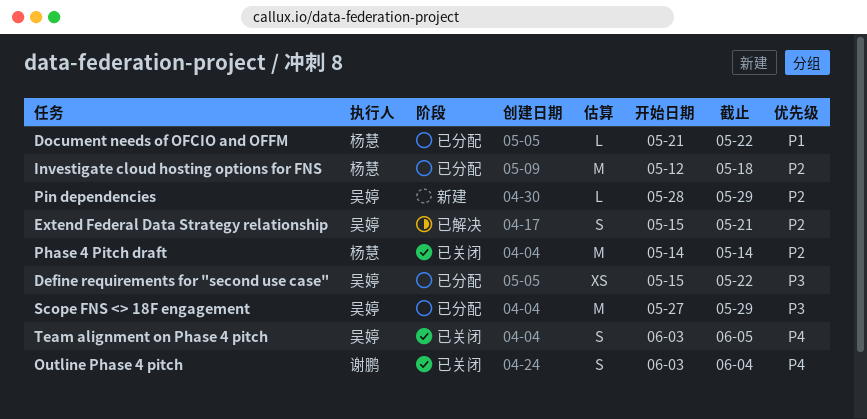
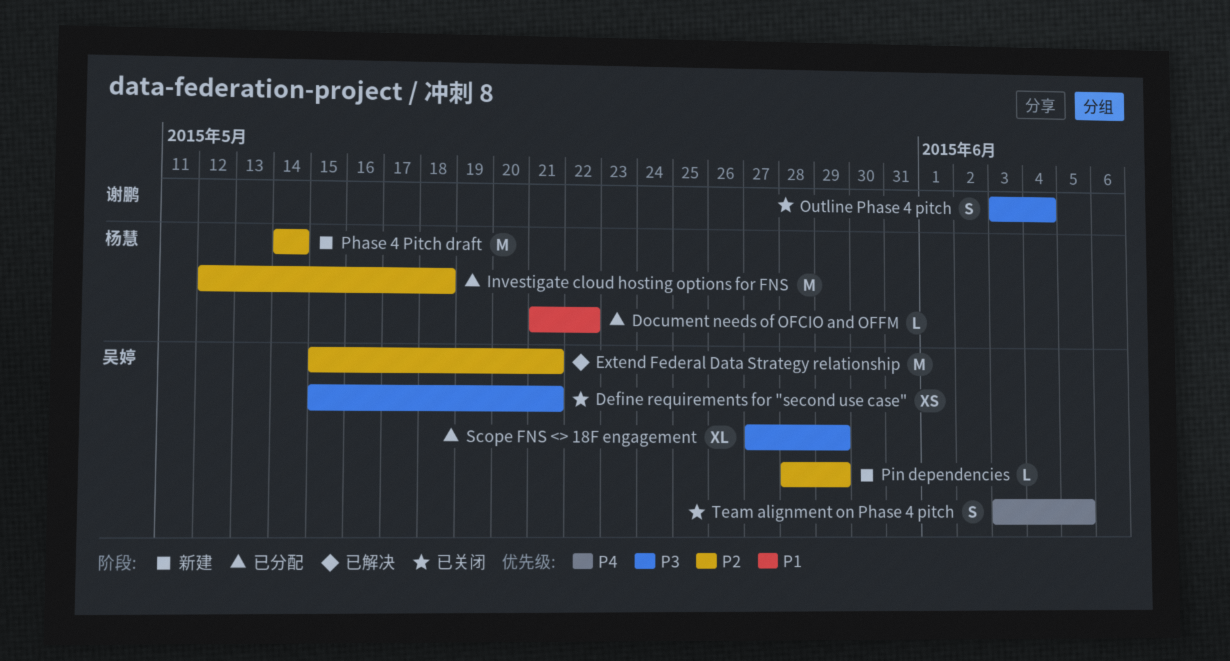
Define requirements for "second use case", status: 已分配 -> 已关闭
Define requirements for "second use case", due: May 22 -> May 21
Extend Federal Data Strategy relationship, estimate: S -> M
Outline Phase 4 pitch, priority: P4 -> P3
Phase 4 Pitch draft, status: 已关闭 -> 新建
Scope FNS <> 18F engagement, estimate: M -> XL

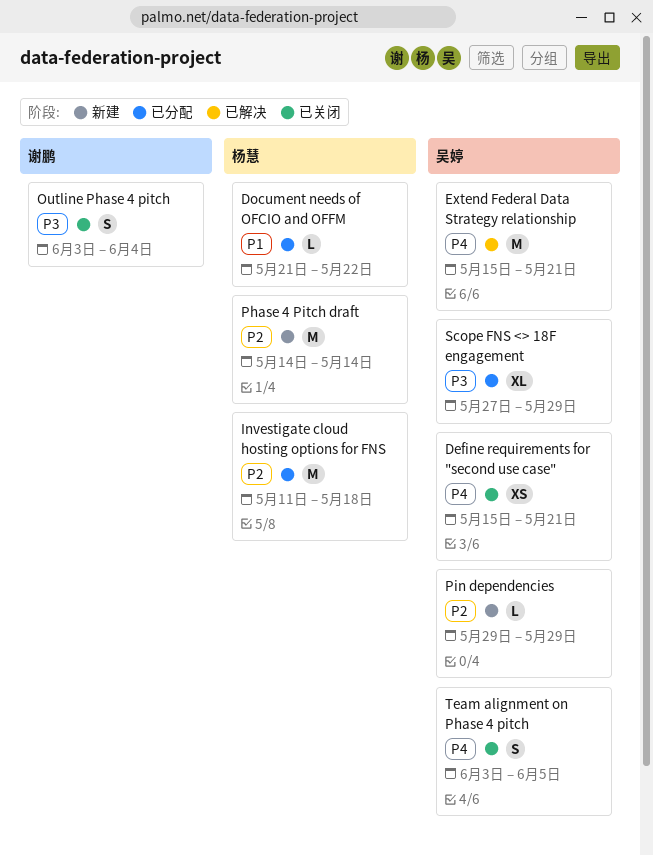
Define requirements for "second use case", priority: P3 -> P4
Extend Federal Data Strategy relationship, priority: P2 -> P4
Investigate cloud hosting options for FNS, start: May 12 -> May 11
Pin dependencies, start: May 28 -> May 29

